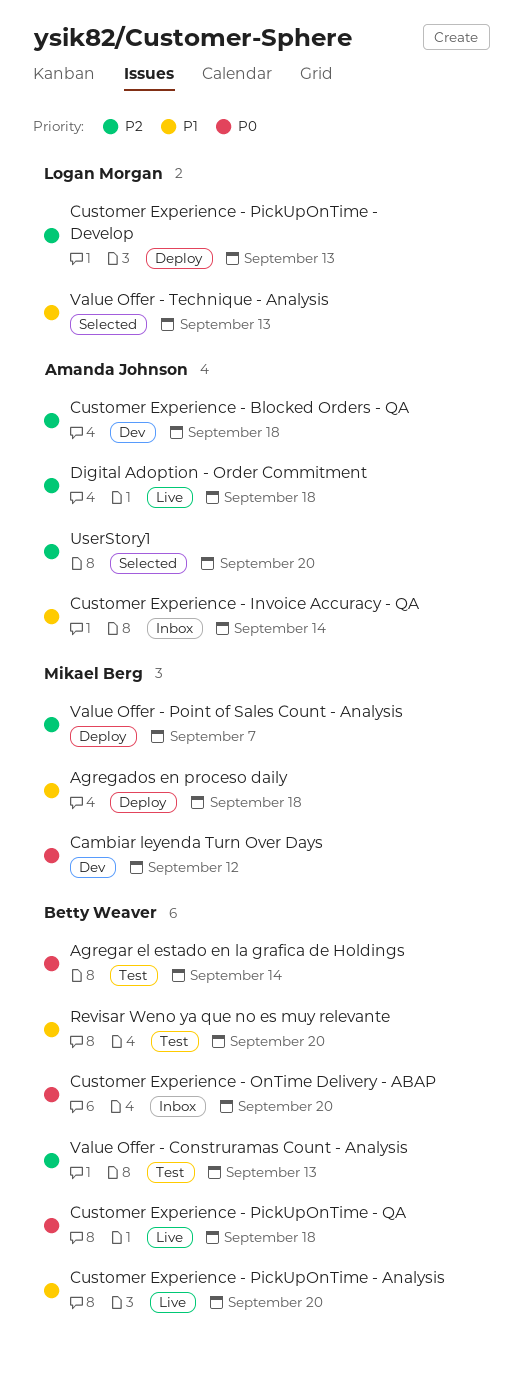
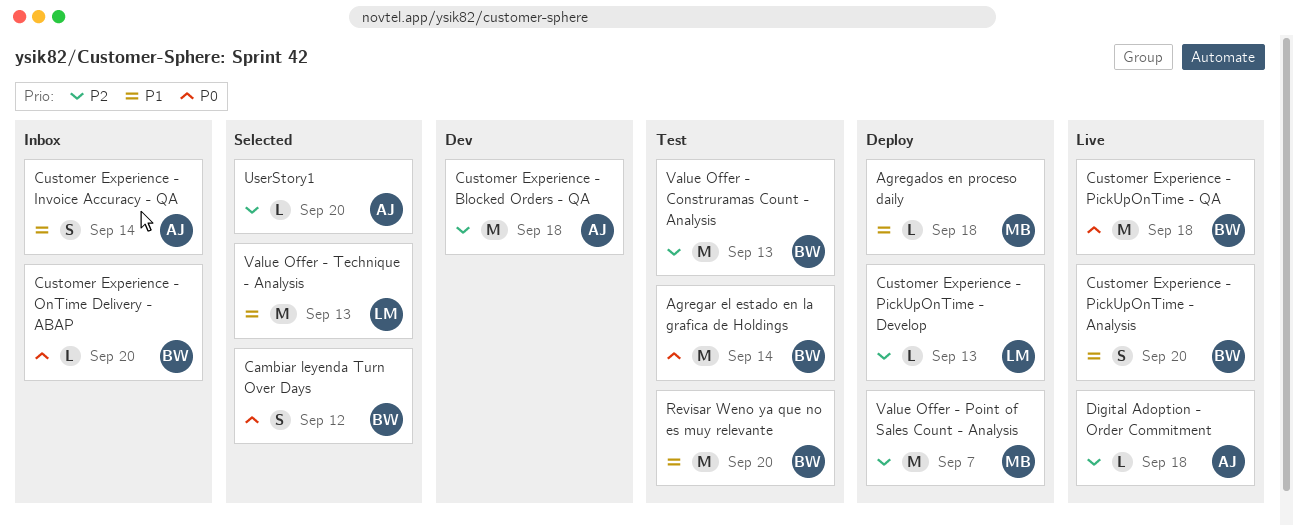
Cambiar leyenda Turn Over Days, status: Dev -> Selected
Cambiar leyenda Turn Over Days, owner: Mikael Berg -> Betty Weaver

